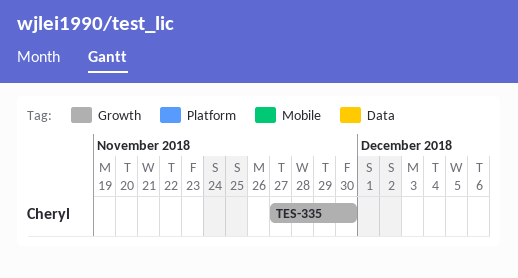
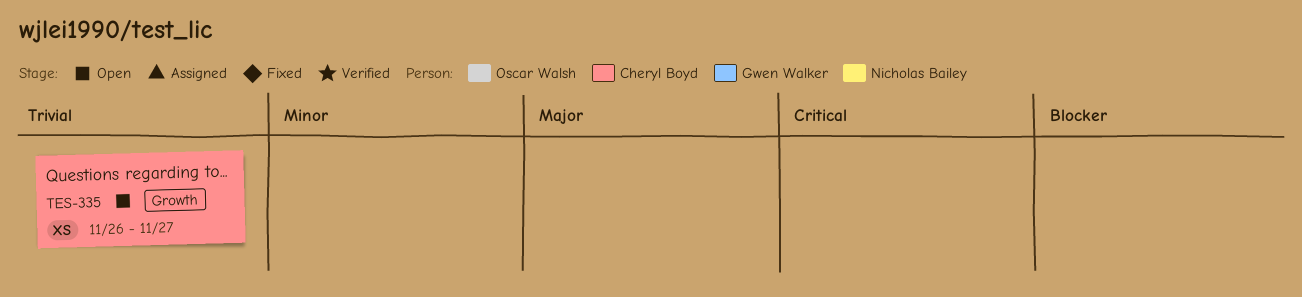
TES-335, start: Nov 27 -> Nov 26
TES-335, due: Nov 30 -> Nov 27

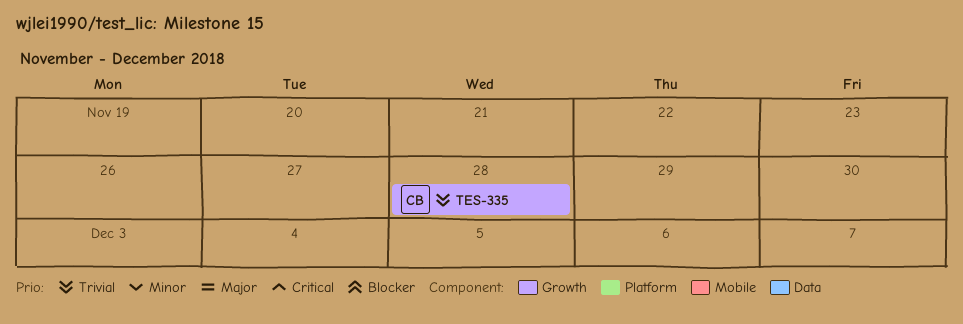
TES-335, start: Nov 26 -> Nov 28
TES-335, due: Nov 27 -> Nov 28

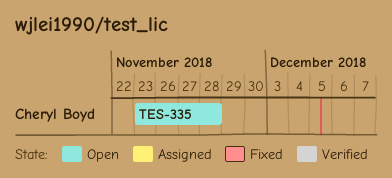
TES-335, start: Nov 28 -> Nov 23

